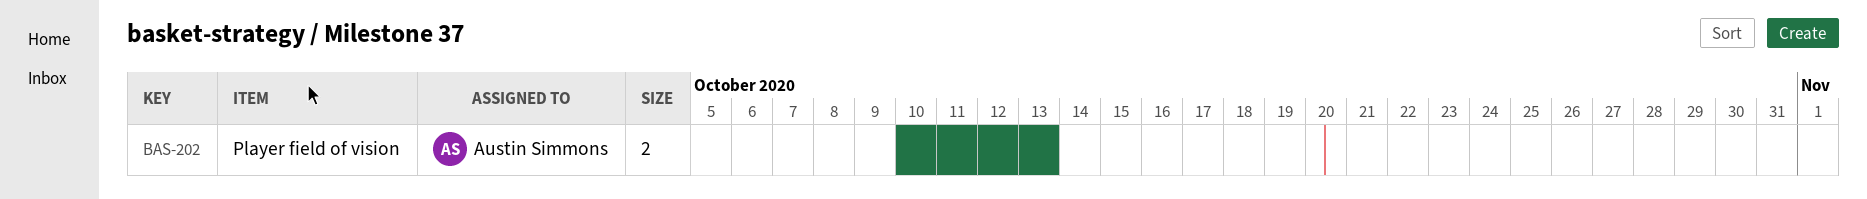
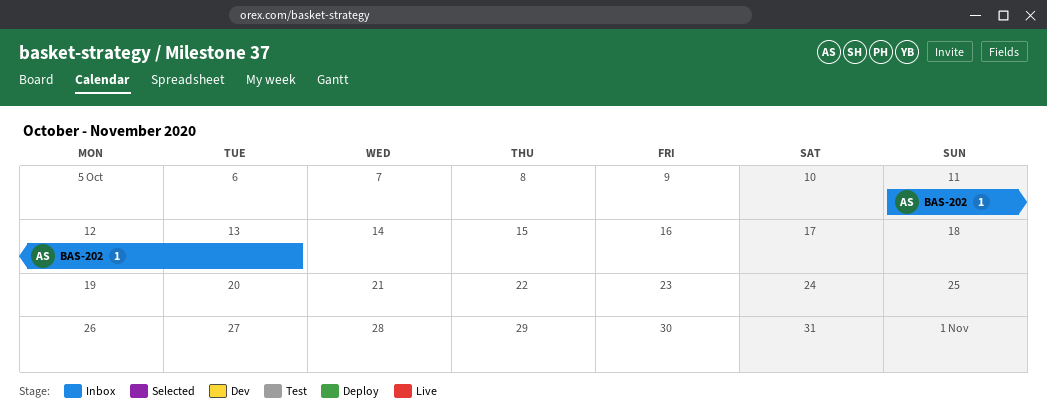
BAS-202, estimate: 2 -> 1
BAS-202, start: Oct 10 -> Oct 11

